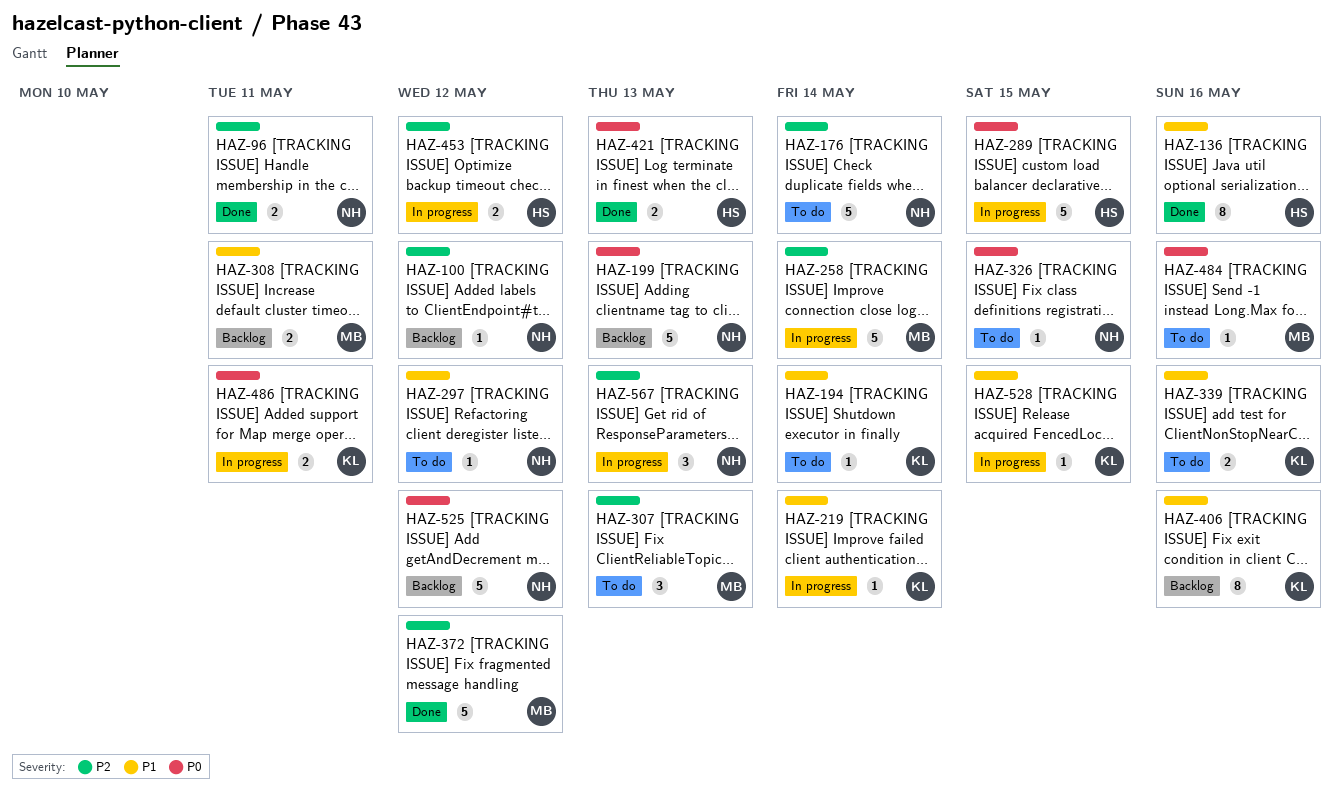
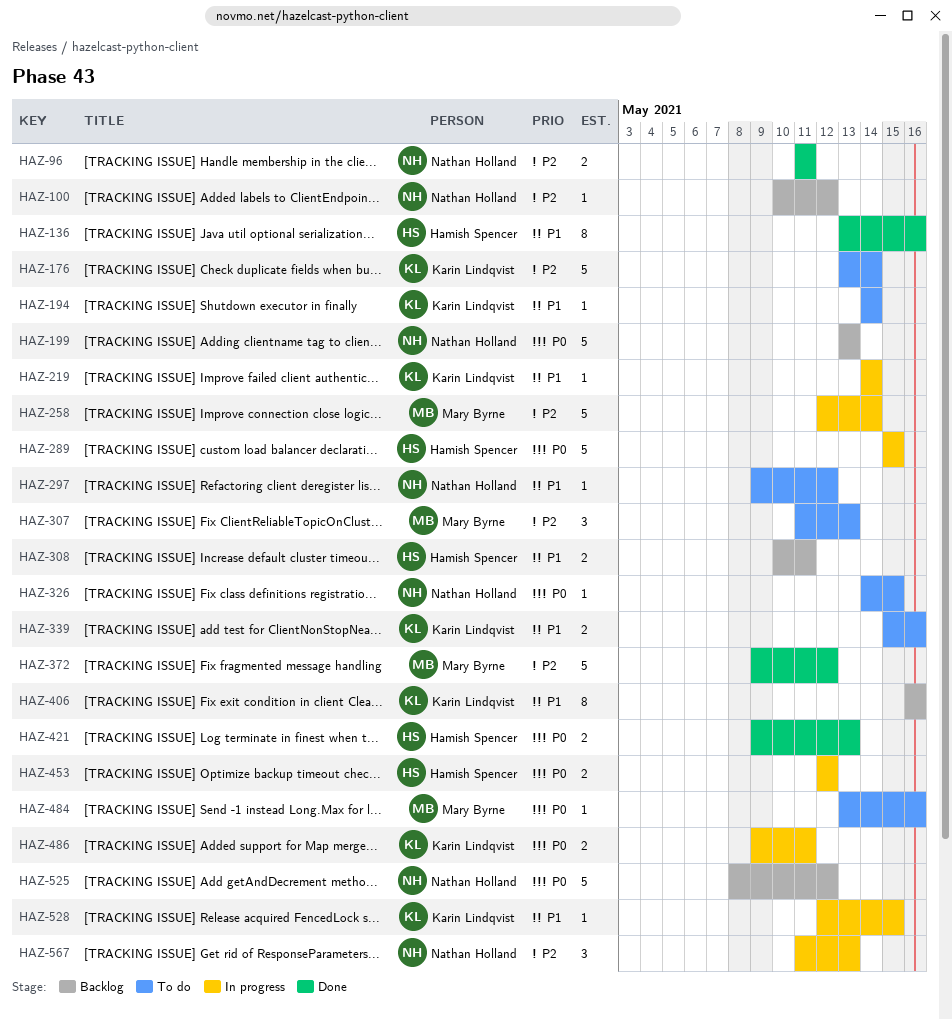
HAZ-176, owner: Nathan Holland -> Karin Lindqvist
HAZ-308, owner: Mary Byrne -> Hamish Spencer
HAZ-453, priority: P2 -> P0

